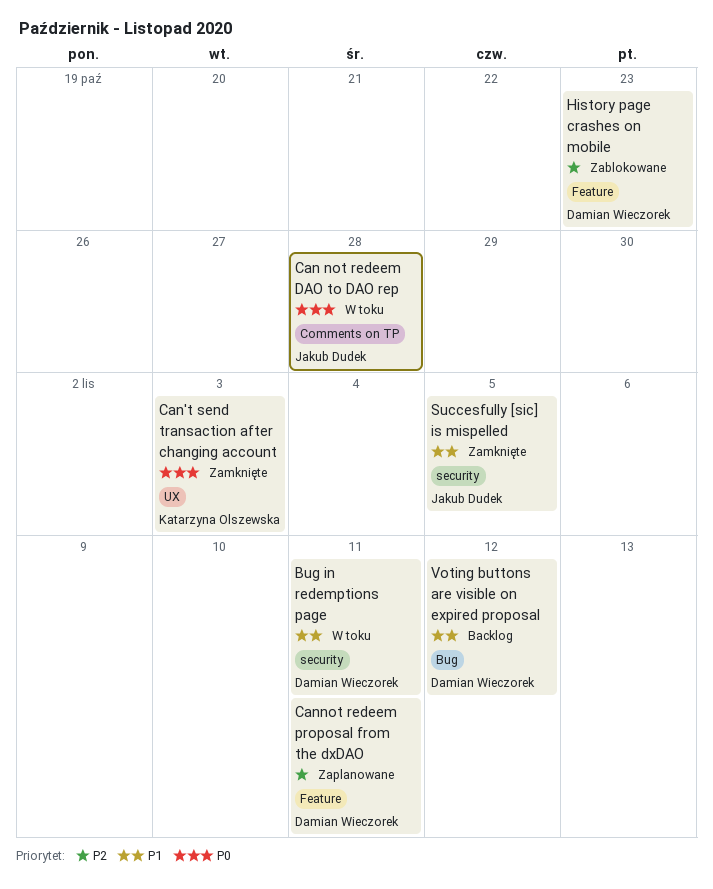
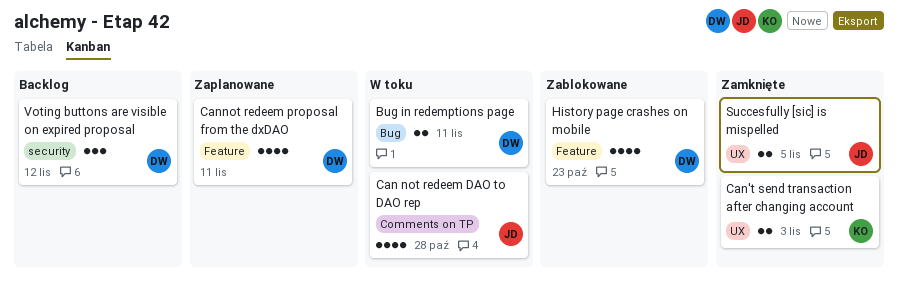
Bug in redemptions page, label: security -> Bug
Succesfully [sic] is mispelled, label: security -> UX
Voting buttons are visible on expired proposal, label: Bug -> security

